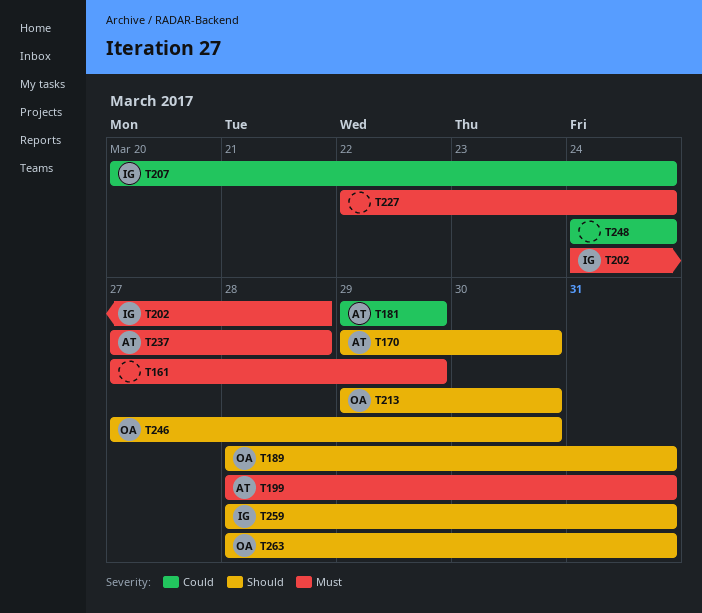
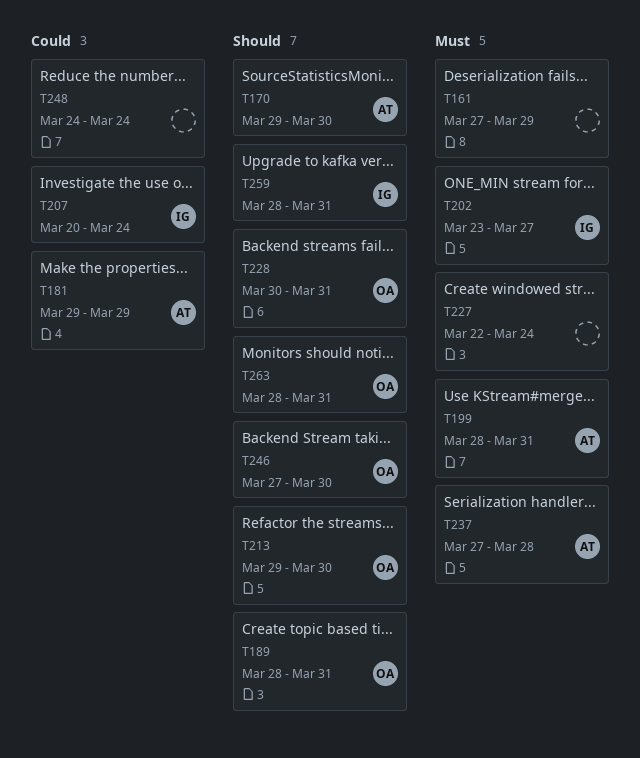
T202, start: Mar 24 -> Mar 23
T202, due: Mar 28 -> Mar 27
T228: none -> present

